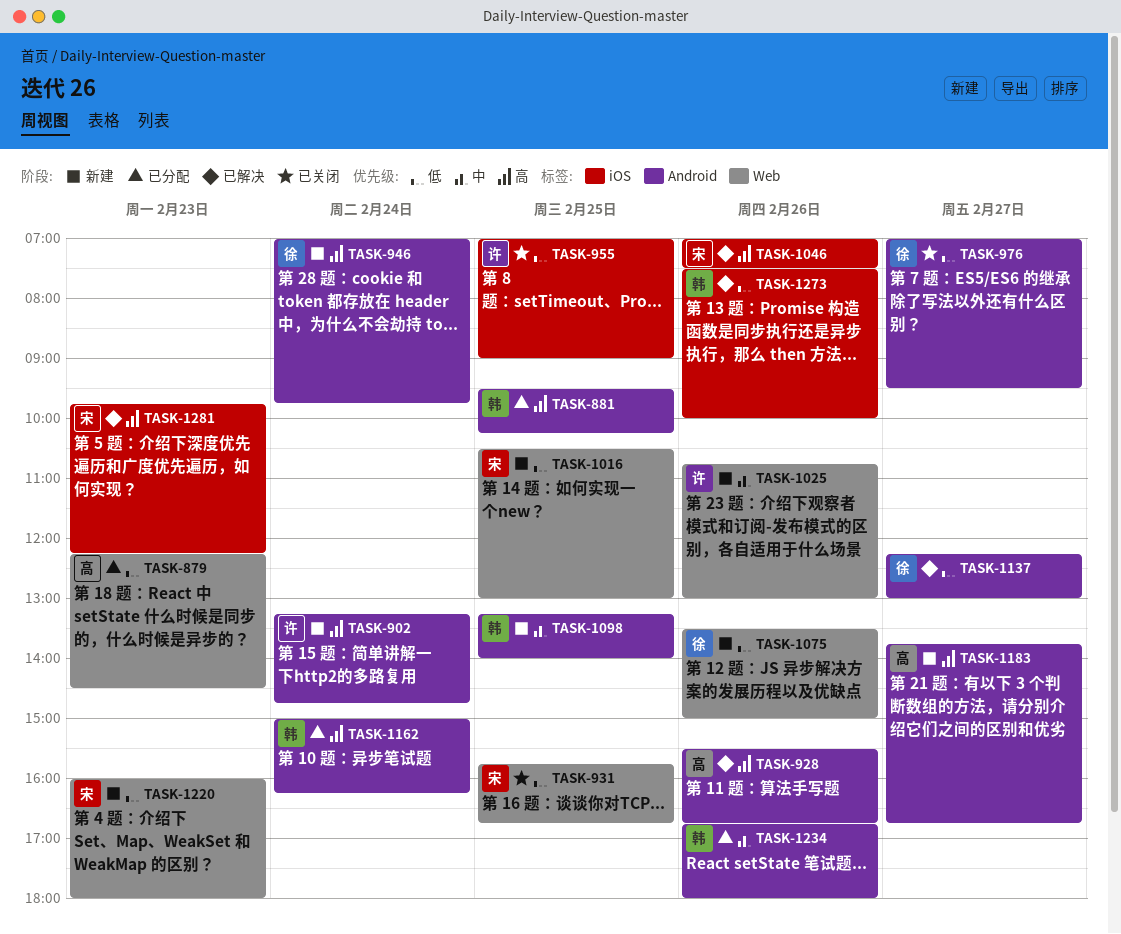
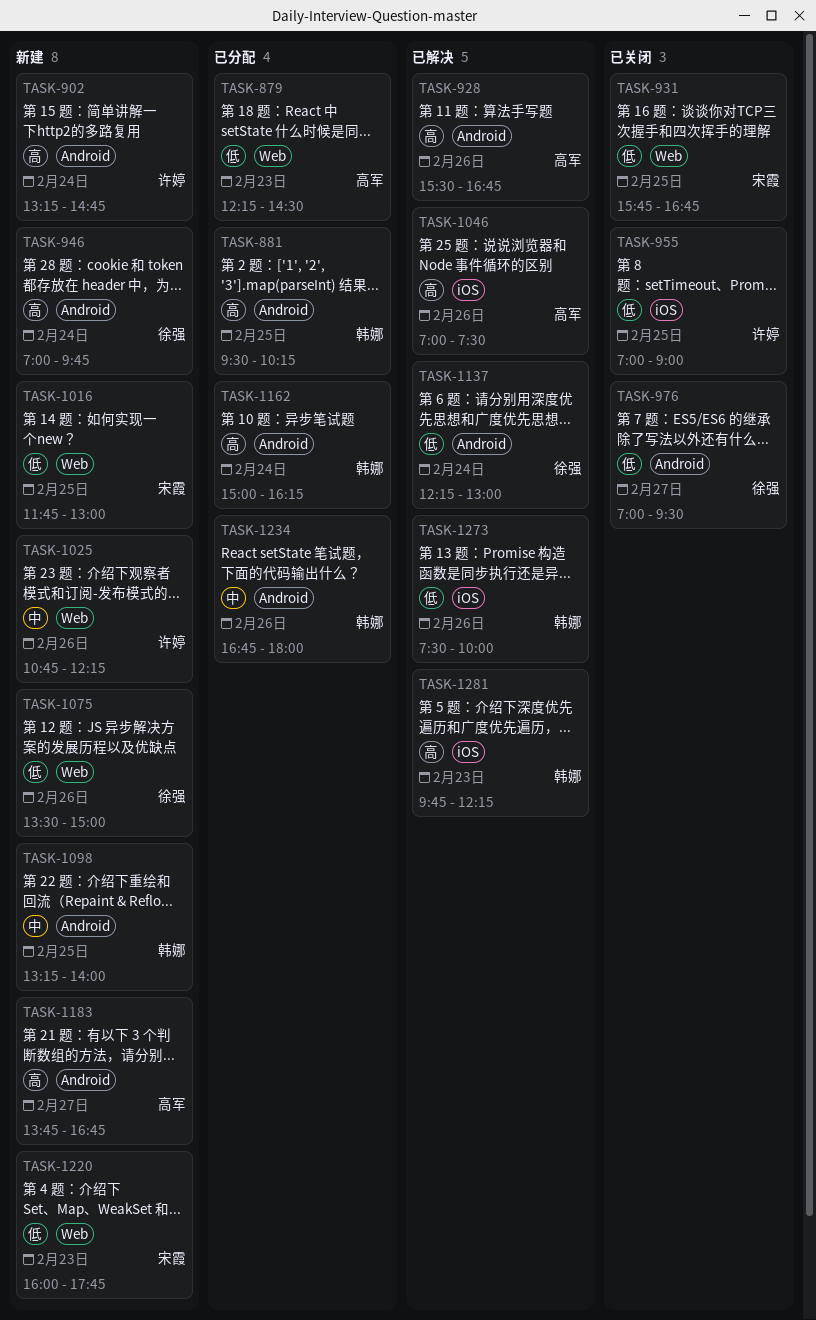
TASK-1016, begins: 10:30 -> 11:45
TASK-1025, ends: 13:00 -> 12:15
TASK-1046, owner: 宋霞 -> 高军
TASK-1137, day: Feb 27 -> Feb 24
TASK-1220, ends: 18:00 -> 17:45
TASK-1281, owner: 宋霞 -> 韩娜

